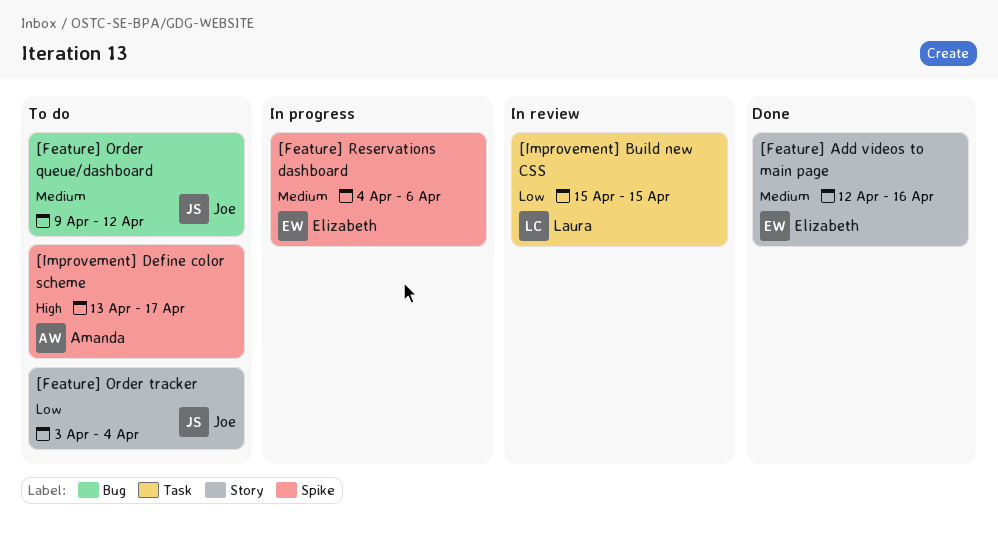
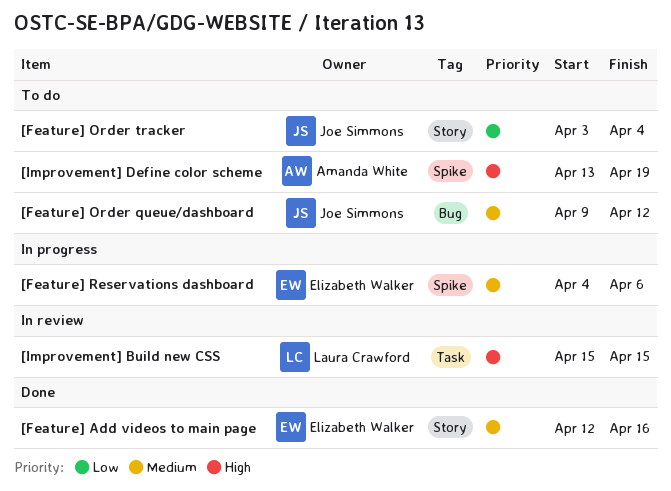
[Improvement] Build new CSS, priority: Low -> High
[Improvement] Define color scheme, due: Apr 17 -> Apr 19

